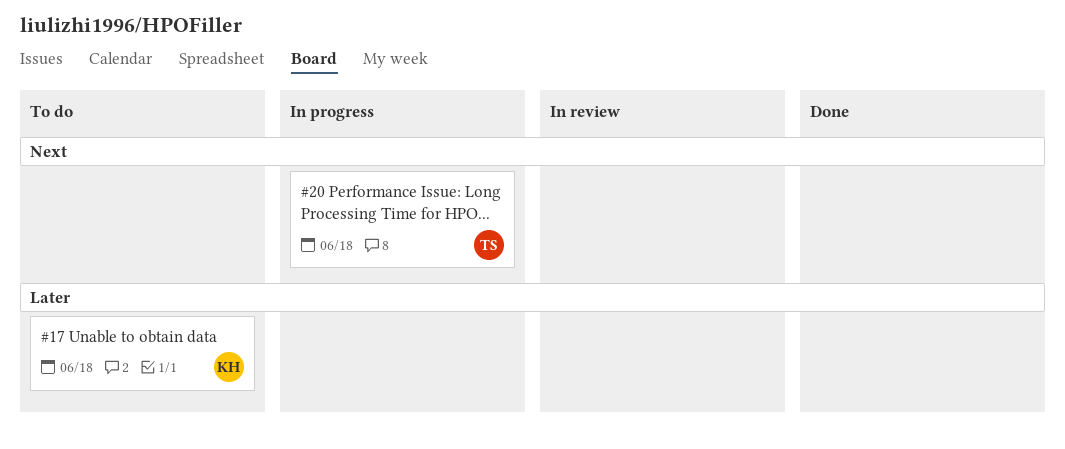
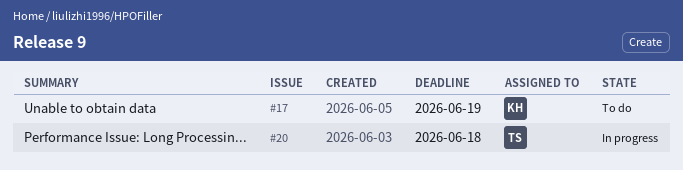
#17, due: Jun 18 -> Jun 19

